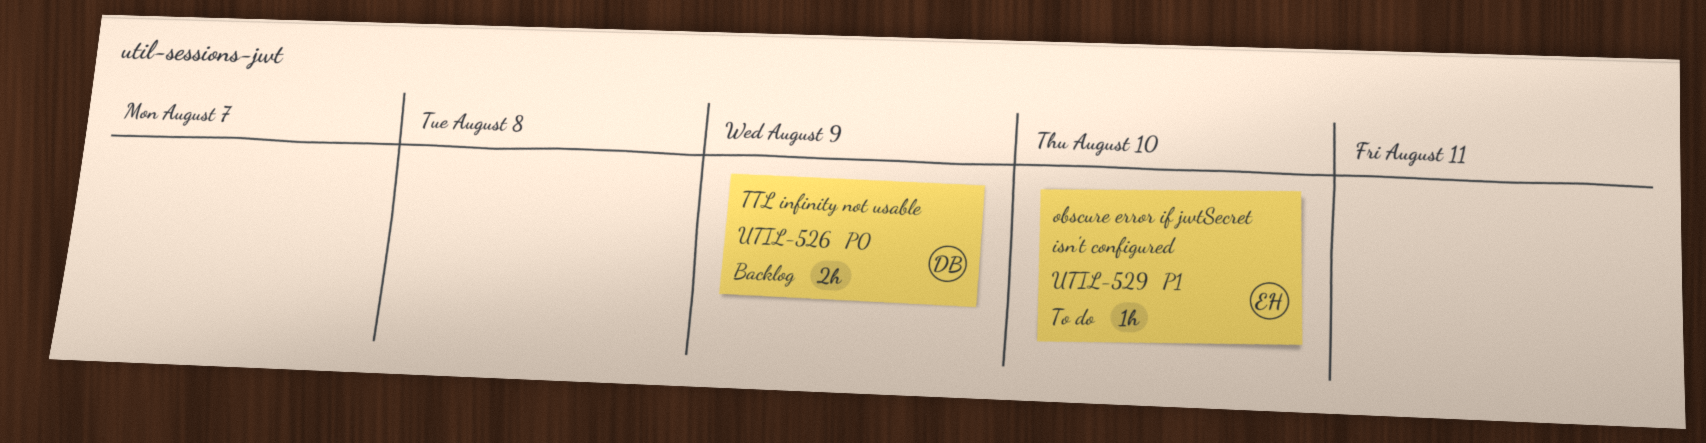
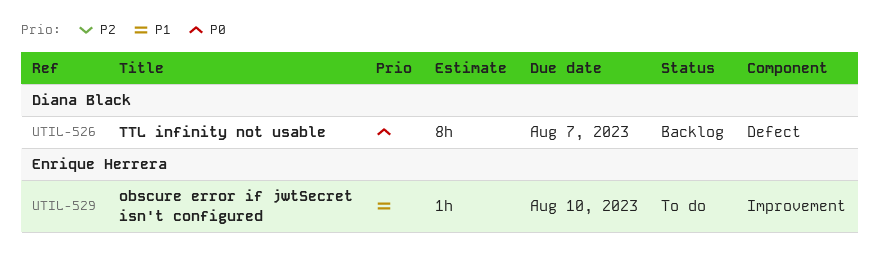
UTIL-526, estimate: 2h -> 8h
UTIL-526, due: Aug 9 -> Aug 7

